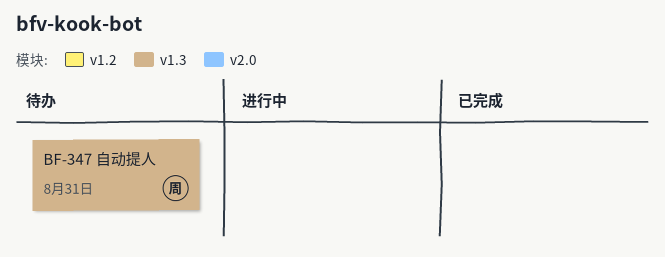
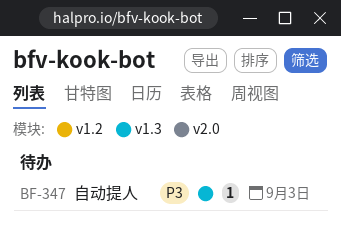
BF-347, due: Aug 31 -> Sep 3

